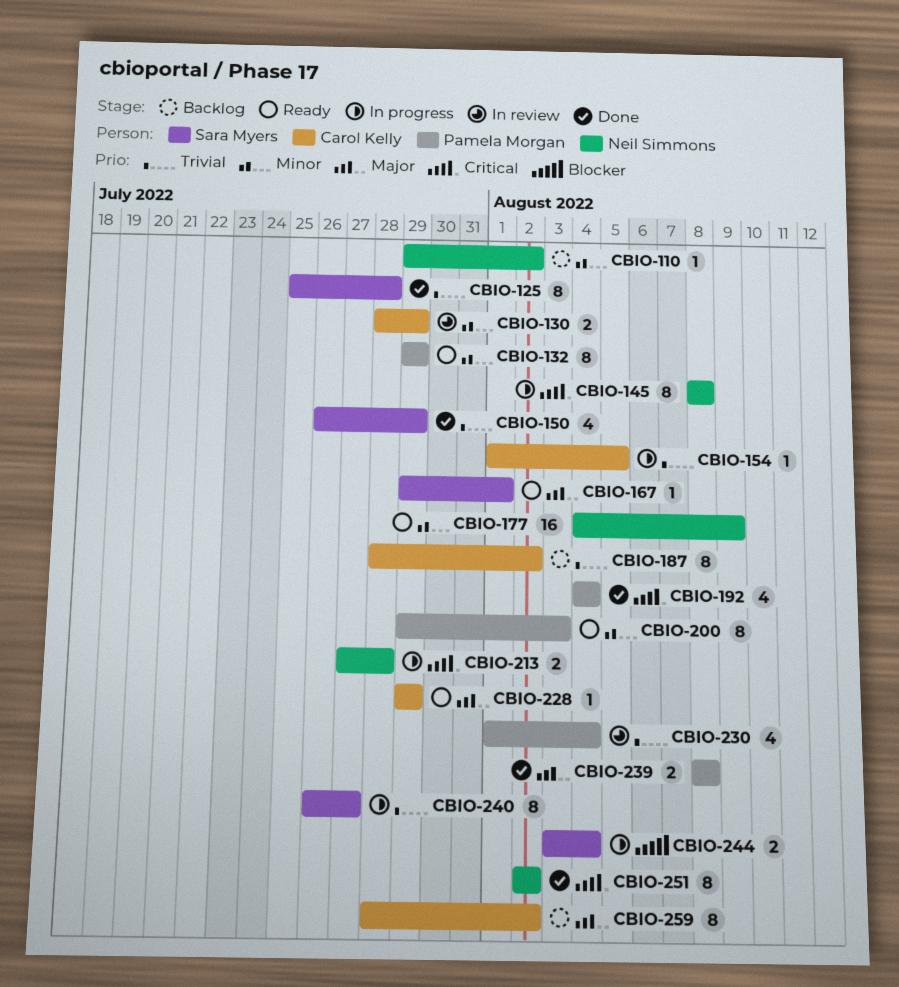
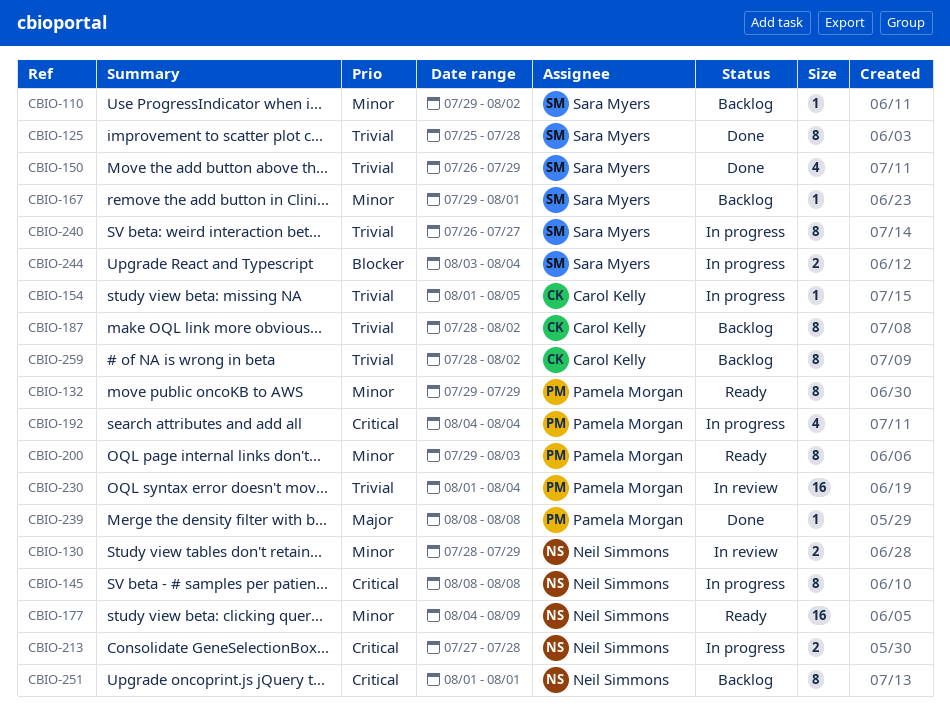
CBIO-110, owner: Neil Simmons -> Sara Myers
CBIO-130, owner: Carol Kelly -> Neil Simmons
CBIO-167, status: Ready -> Backlog
CBIO-167, priority: Major -> Minor
CBIO-192, status: Done -> In progress
CBIO-228: present -> none
CBIO-230, estimate: 4 -> 16
CBIO-239, estimate: 2 -> 1
CBIO-251, status: Done -> Backlog
CBIO-251, start: Aug 2 -> Aug 1
CBIO-251, due: Aug 2 -> Aug 1
CBIO-259, priority: Major -> Trivial

